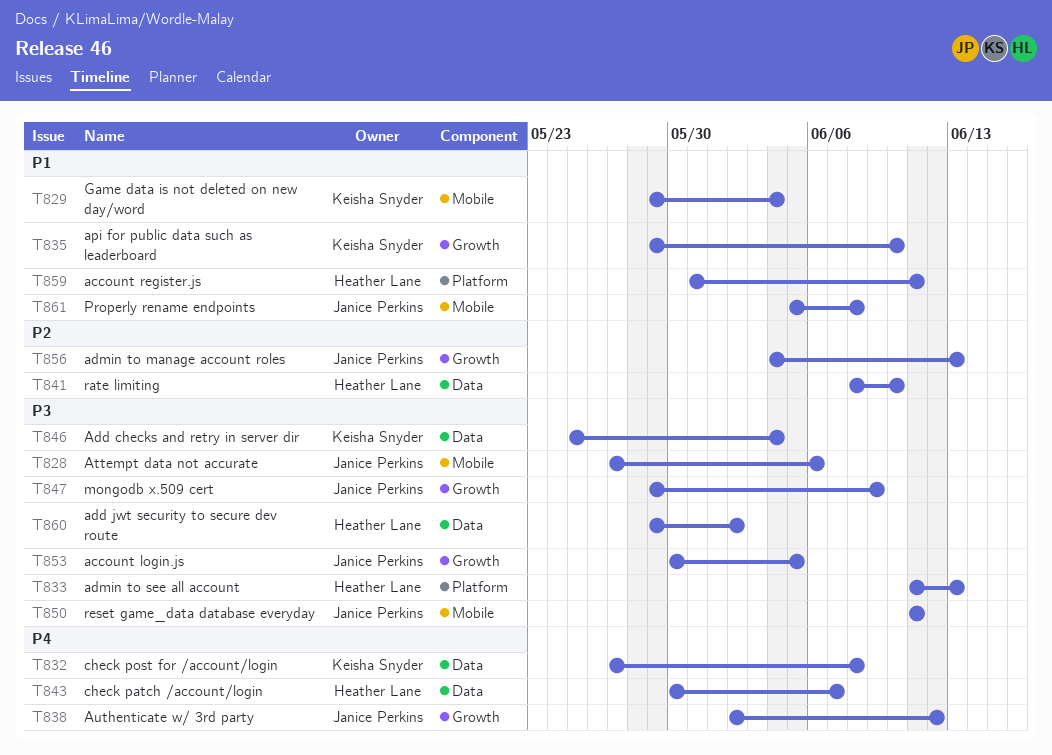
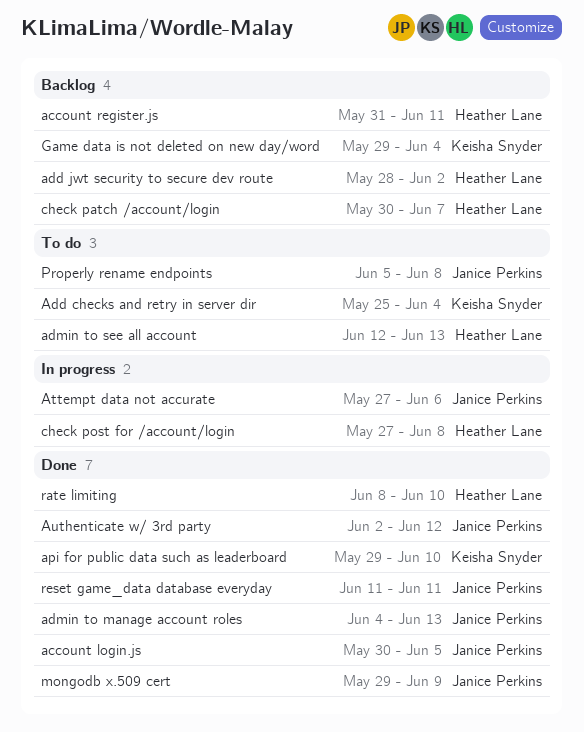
add jwt security to secure dev route, start: May 29 -> May 28
admin to see all account, start: Jun 11 -> Jun 12
check post for /account/login, owner: Keisha Snyder -> Heather Lane

